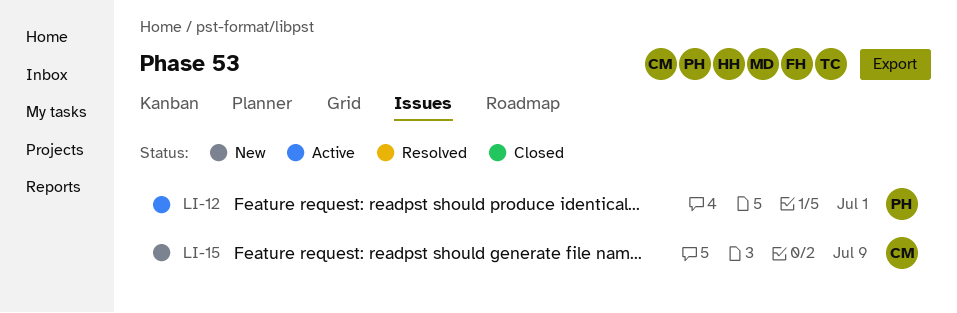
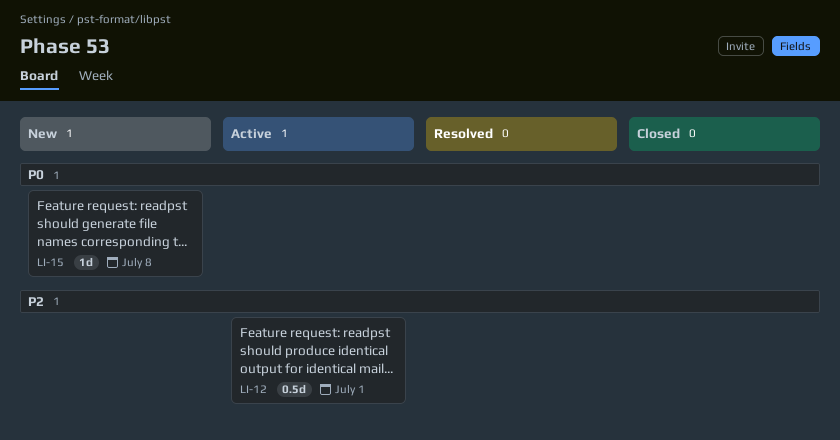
LI-15, due: Jul 9 -> Jul 8

